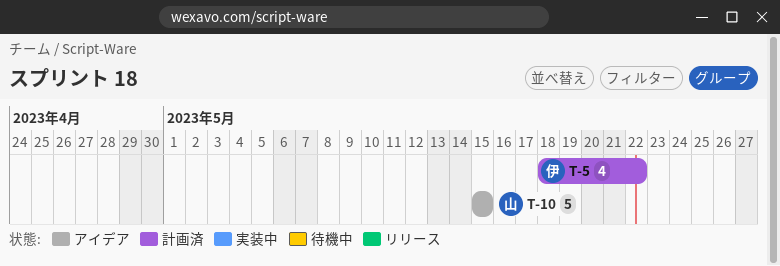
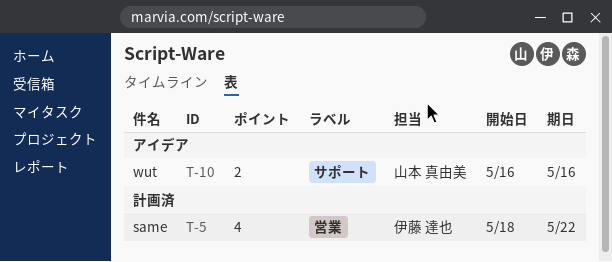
T-10, estimate: 5 -> 2
T-10, start: May 15 -> May 16
T-10, due: May 15 -> May 16

